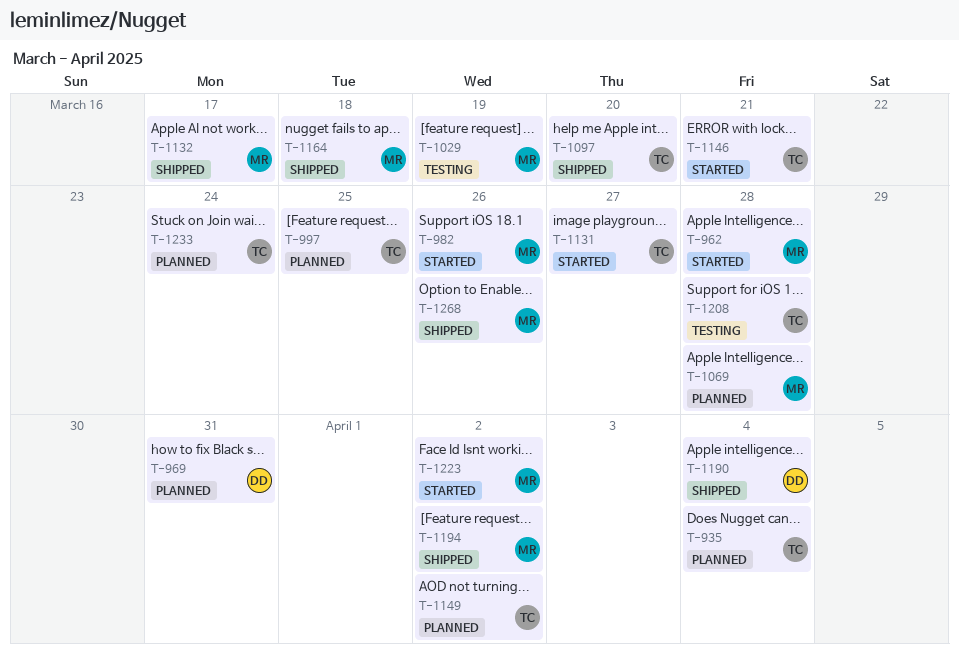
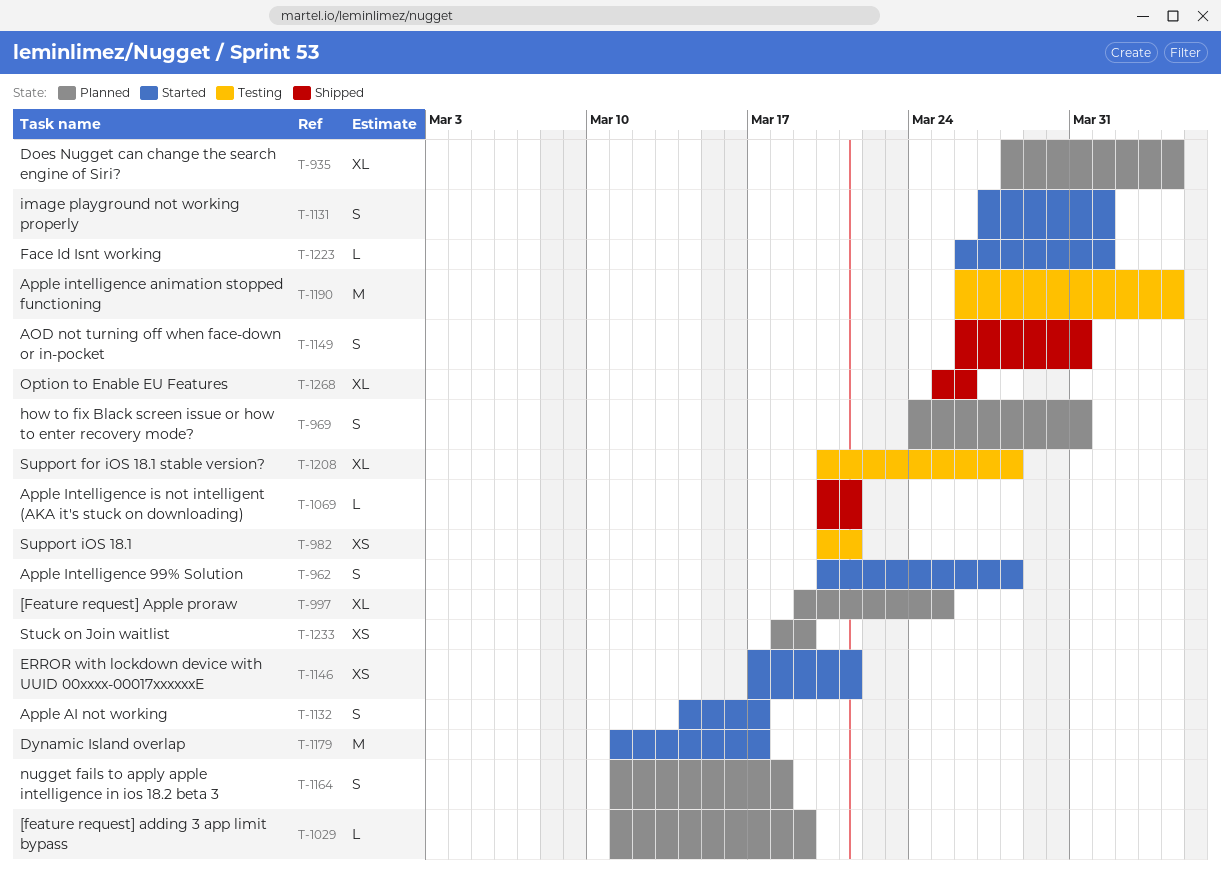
T-982, status: Started -> Testing
T-982, due: Mar 26 -> Mar 21
T-1029, status: Testing -> Planned
T-1069, status: Planned -> Shipped
T-1069, due: Mar 28 -> Mar 21
T-1097: present -> none
T-1131, due: Mar 27 -> Apr 1
T-1132, status: Shipped -> Started
T-1149, status: Planned -> Shipped
T-1149, due: Apr 2 -> Mar 31
T-1164, status: Shipped -> Planned
T-1179: none -> present
T-1190, status: Shipped -> Testing
T-1194: present -> none
T-1223, due: Apr 2 -> Apr 1
T-1233, due: Mar 24 -> Mar 19

